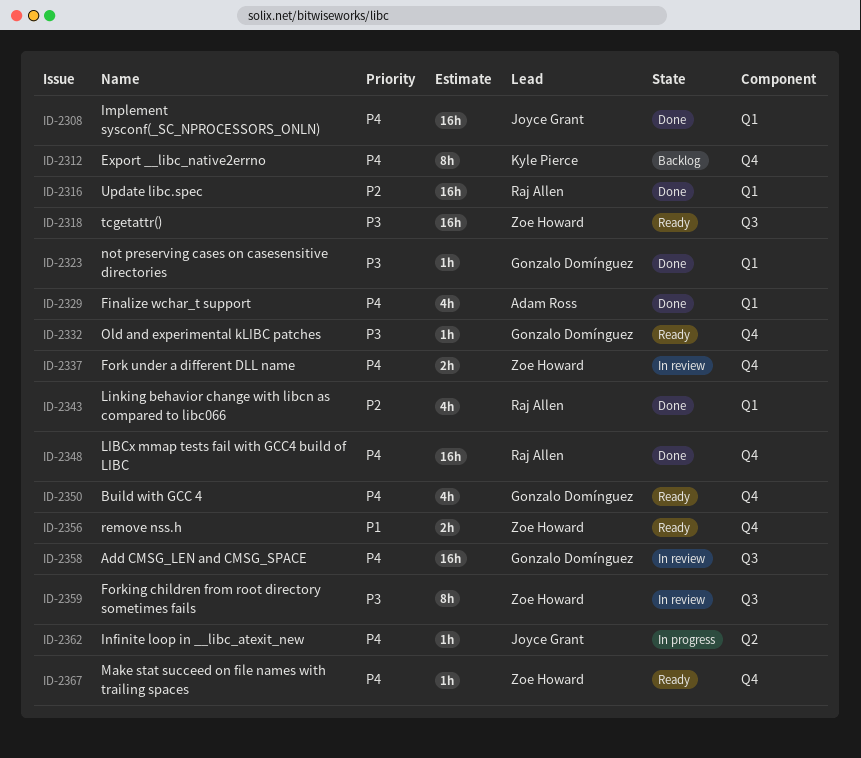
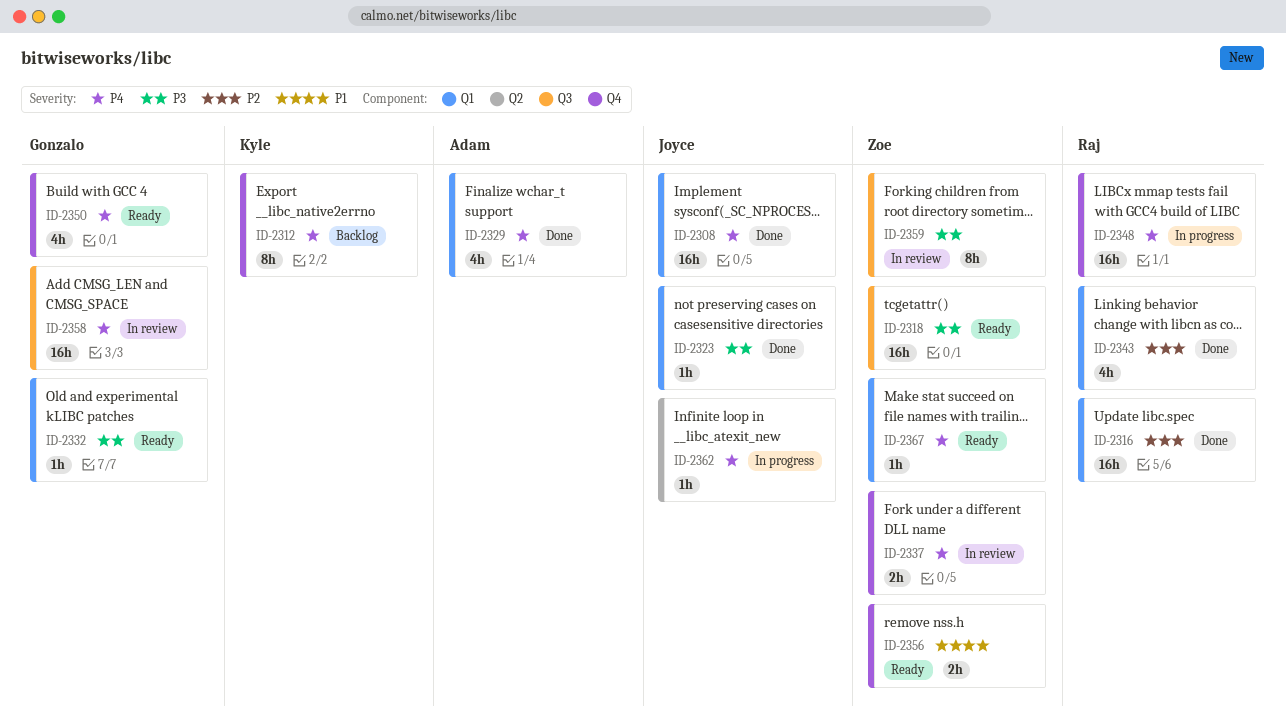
ID-2323, owner: Gonzalo Domínguez -> Joyce Grant
ID-2332, label: Q4 -> Q1
ID-2348, status: Done -> In progress
ID-2367, label: Q4 -> Q1

